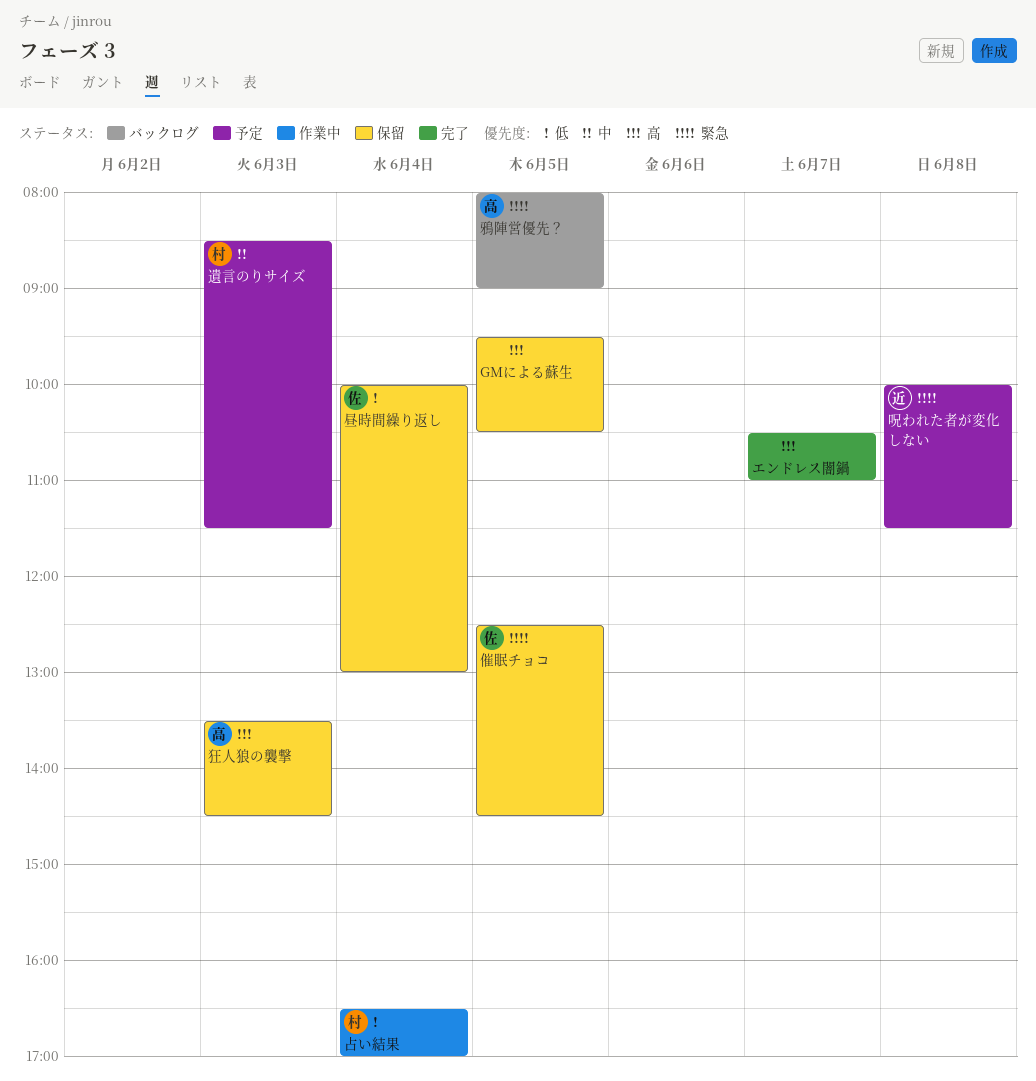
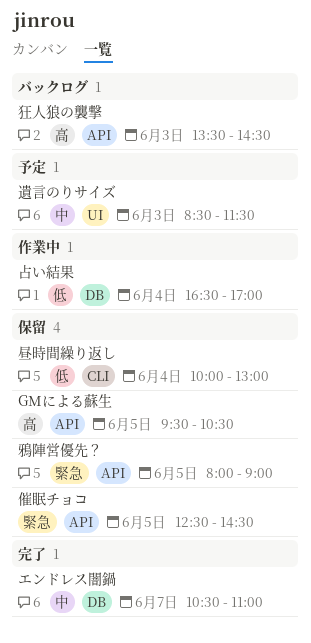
エンドレス闇鍋, priority: 高 -> 中
呪われた者が変化しない: present -> none
狂人狼の襲撃, status: 保留 -> バックログ
鴉陣営優先？, status: バックログ -> 保留

